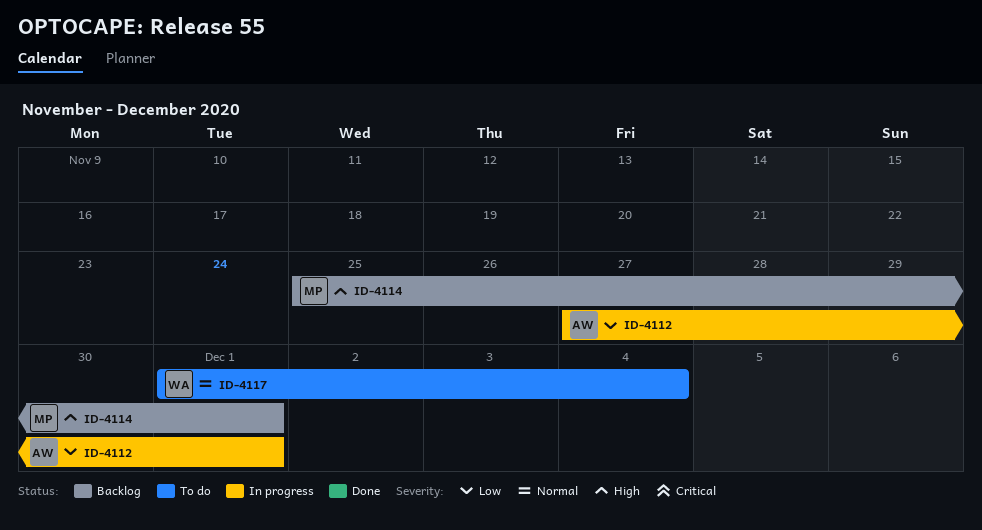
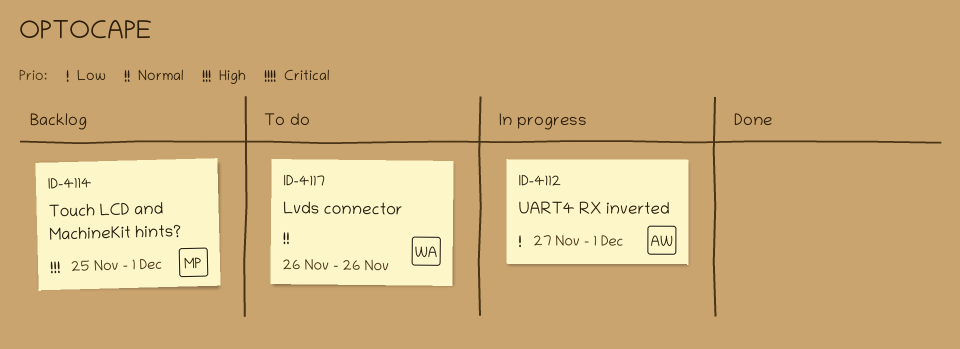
ID-4117, start: Dec 1 -> Nov 26
ID-4117, due: Dec 4 -> Nov 26

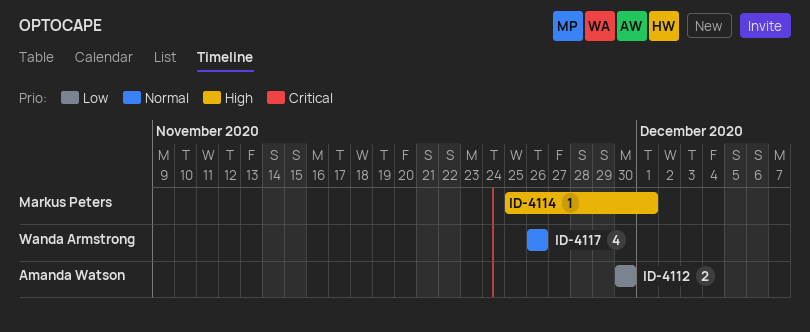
ID-4112, start: Nov 27 -> Nov 30
ID-4112, due: Dec 1 -> Nov 30

